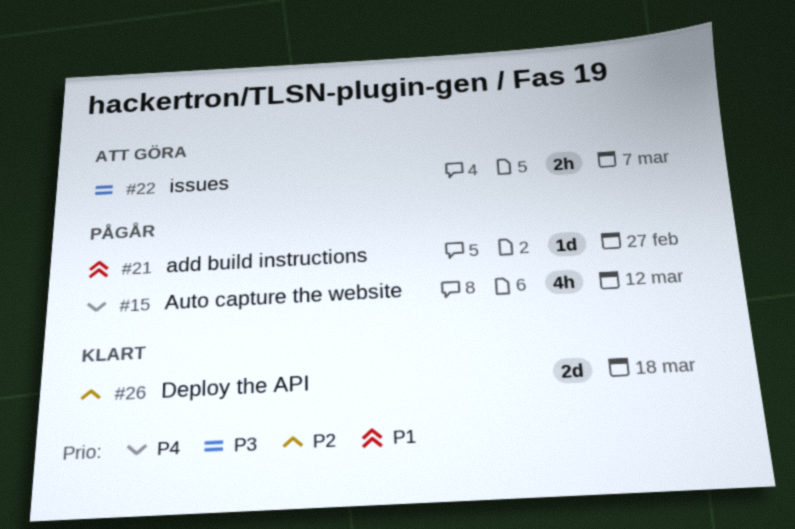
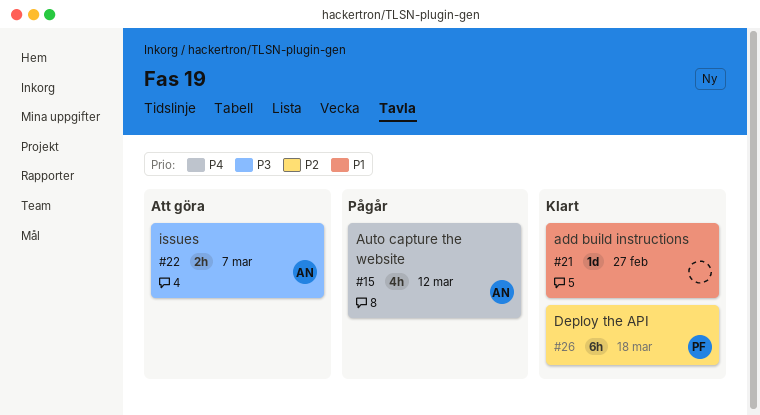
#21, status: Pågår -> Klart
#26, estimate: 2d -> 6h

